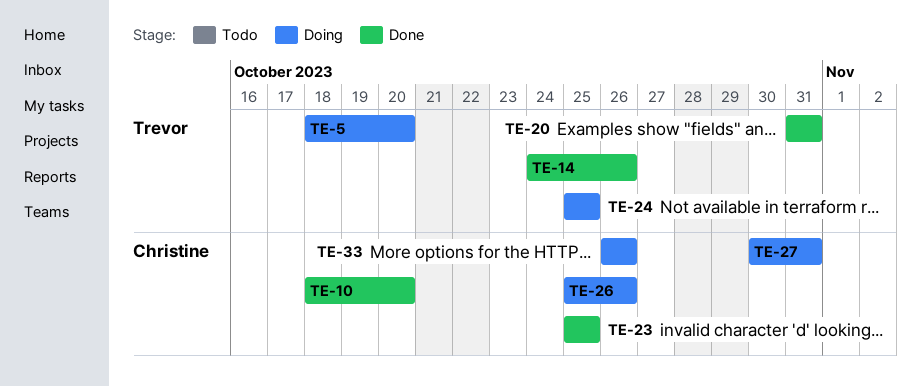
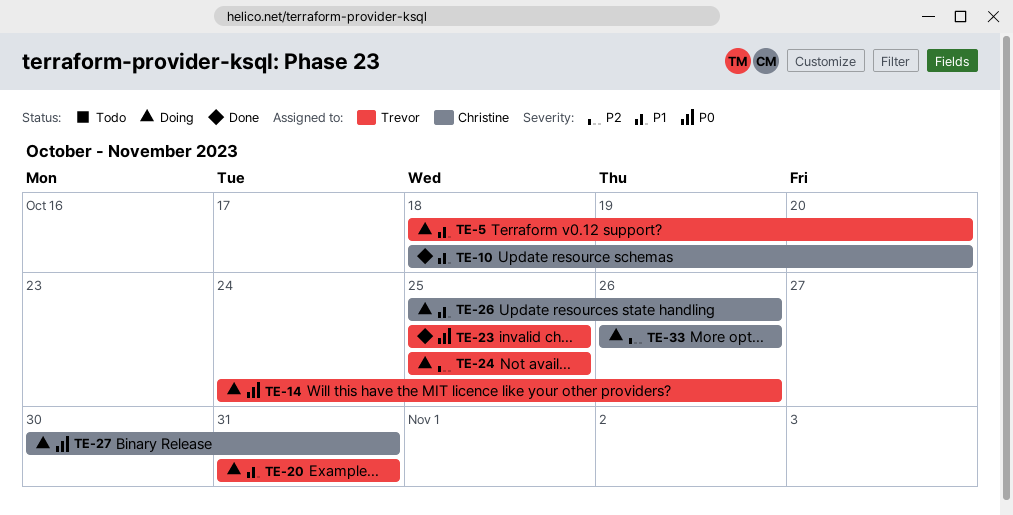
TE-14, status: Done -> Doing
TE-20, status: Done -> Doing
TE-23, owner: Christine -> Trevor

